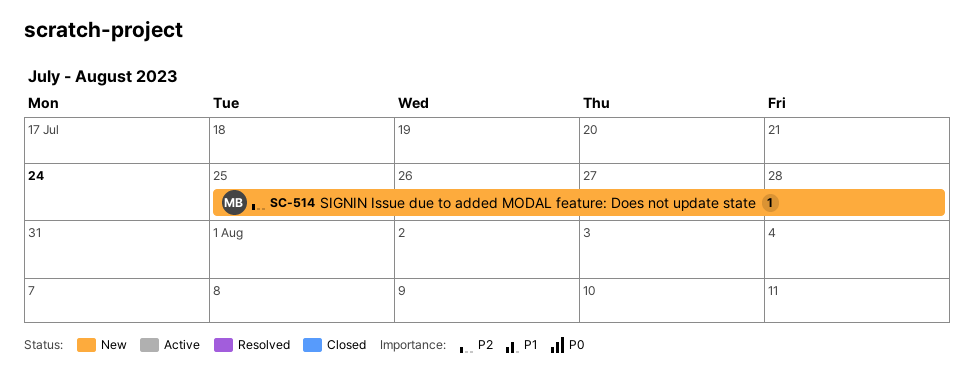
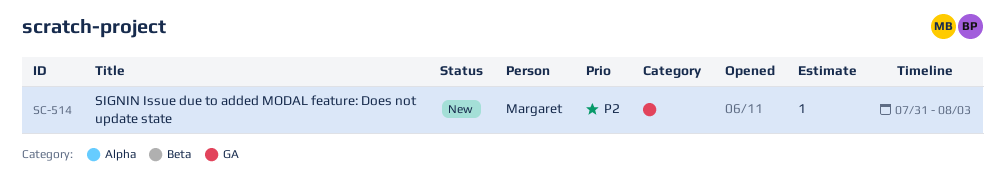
SC-514, start: Jul 25 -> Jul 31
SC-514, due: Jul 28 -> Aug 3

